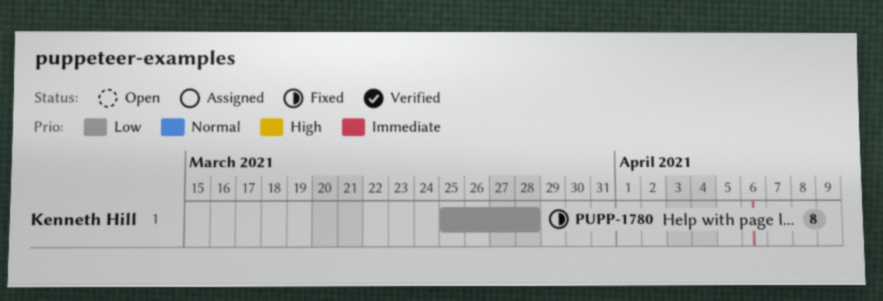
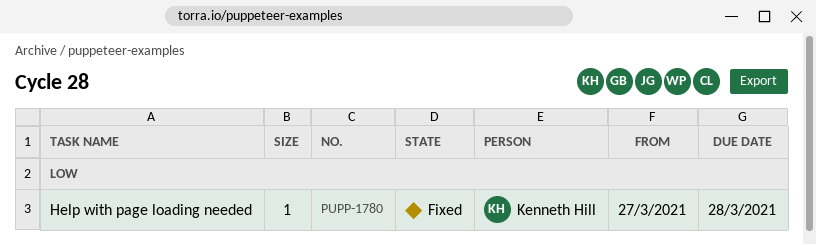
PUPP-1780, estimate: 8 -> 1
PUPP-1780, start: Mar 25 -> Mar 27

